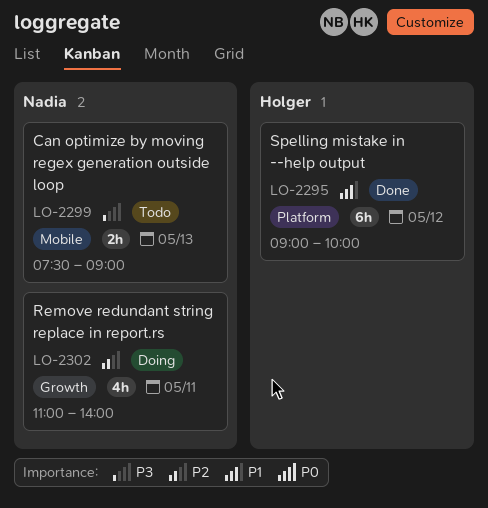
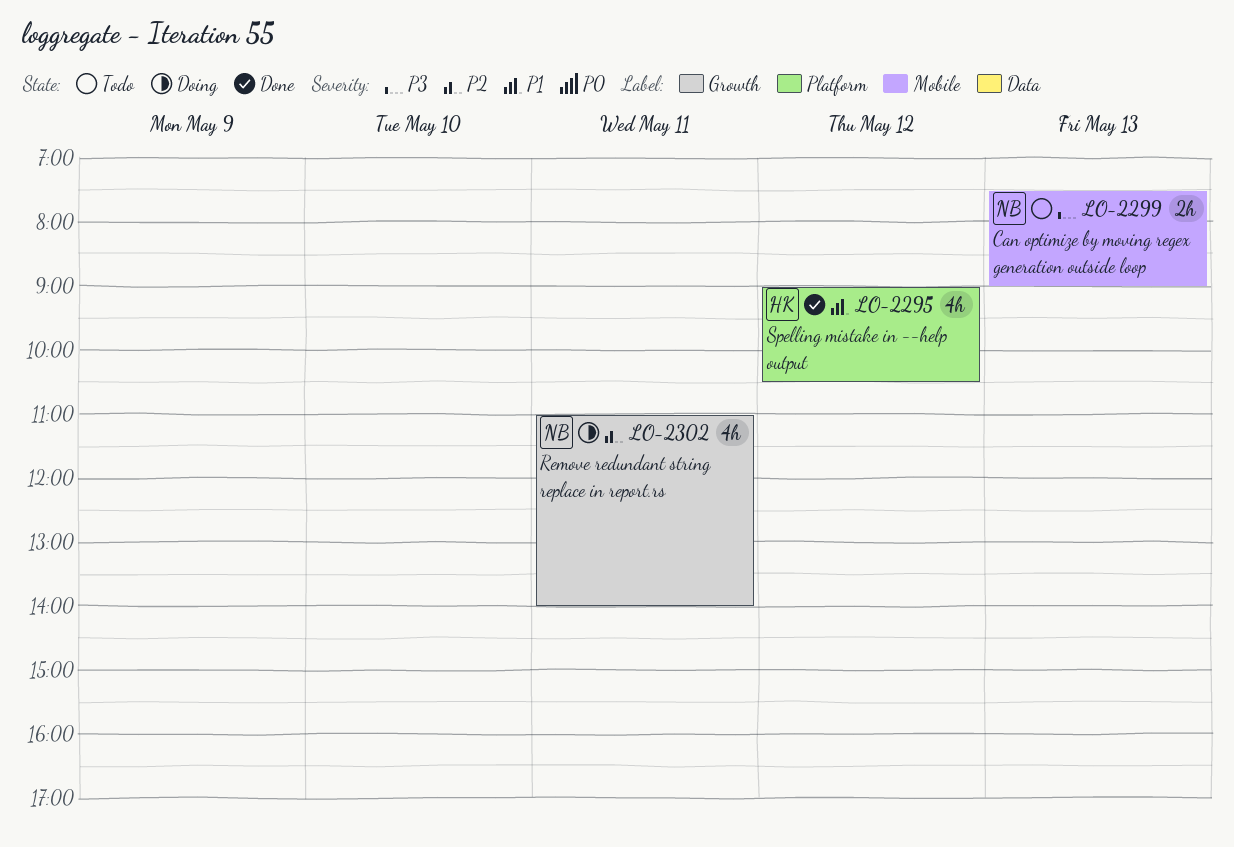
LO-2295, estimate: 6h -> 4h
LO-2295, ends: 10:00 -> 10:30

